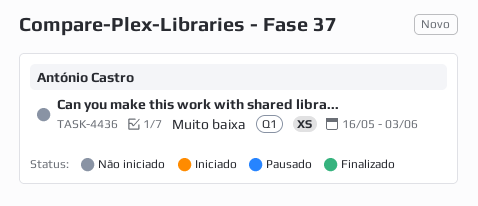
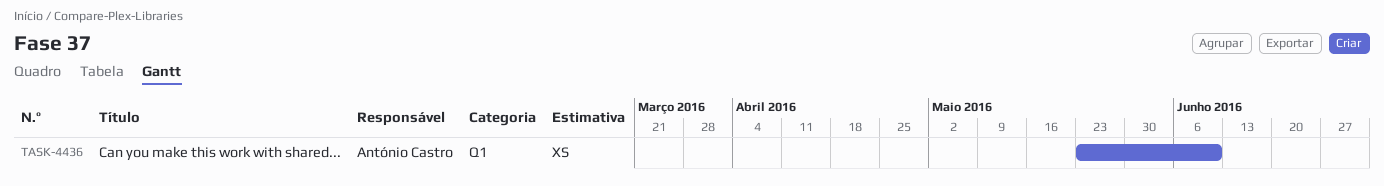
TASK-4436, start: May 16 -> May 23
TASK-4436, due: Jun 3 -> Jun 10

